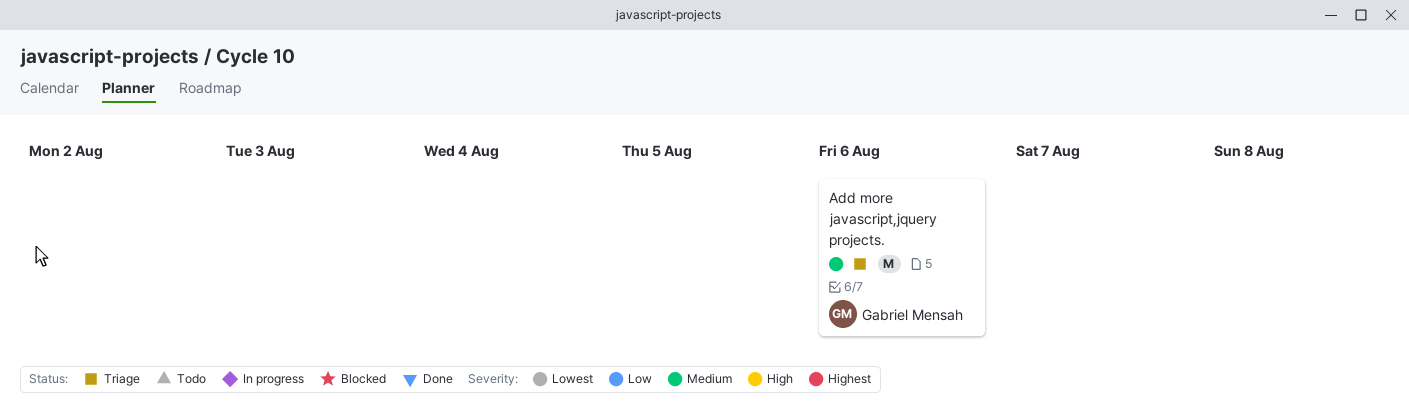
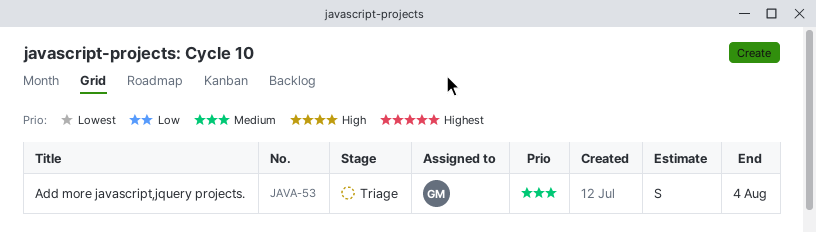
Add more javascript,jquery projects., estimate: M -> S
Add more javascript,jquery projects., due: Aug 6 -> Aug 4

